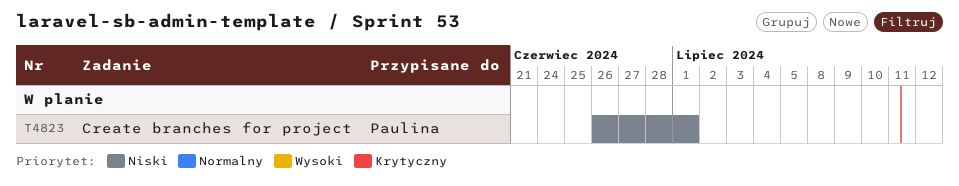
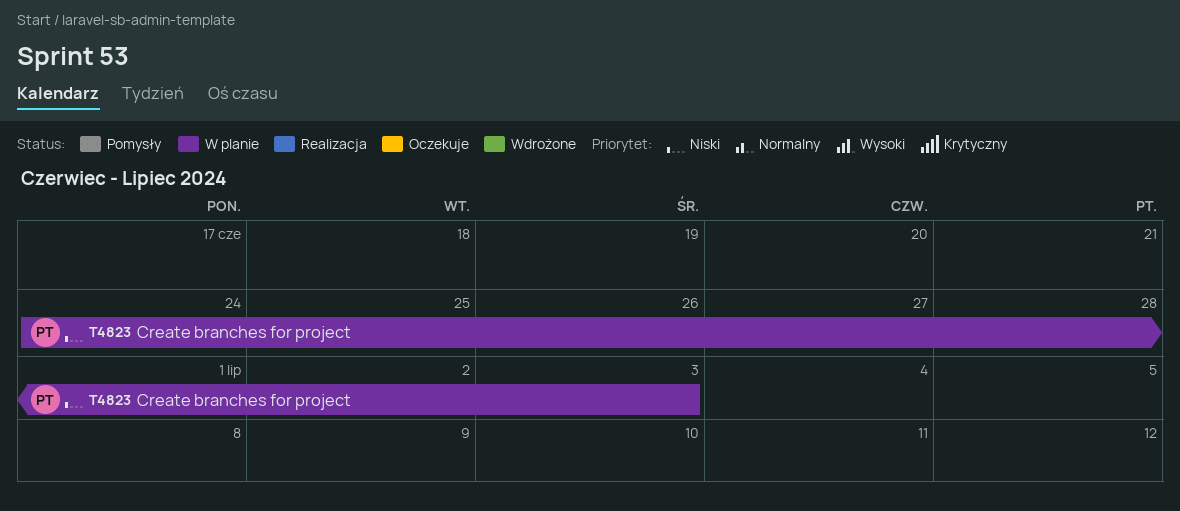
T4823, start: Jun 26 -> Jun 24
T4823, due: Jul 1 -> Jul 3

